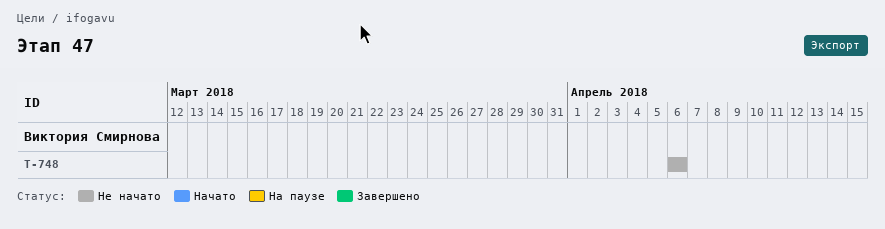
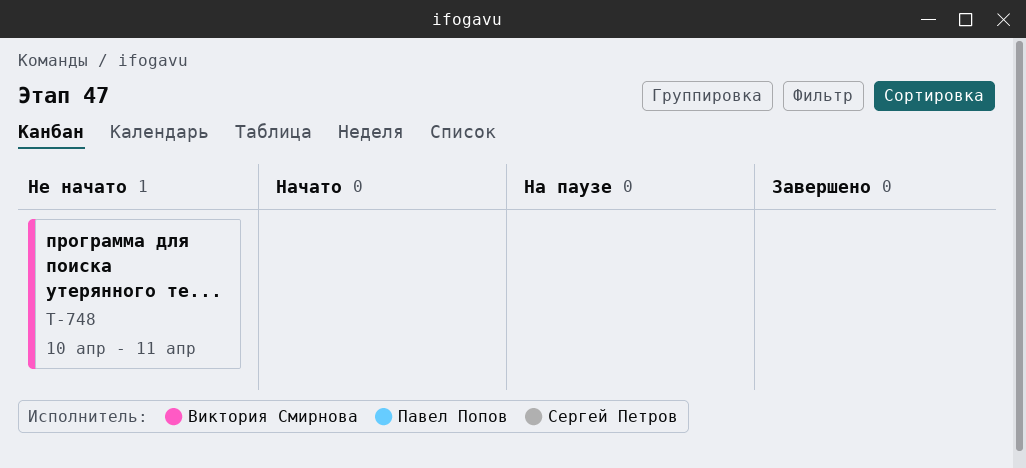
T-748, start: Apr 6 -> Apr 10
T-748, due: Apr 6 -> Apr 11

